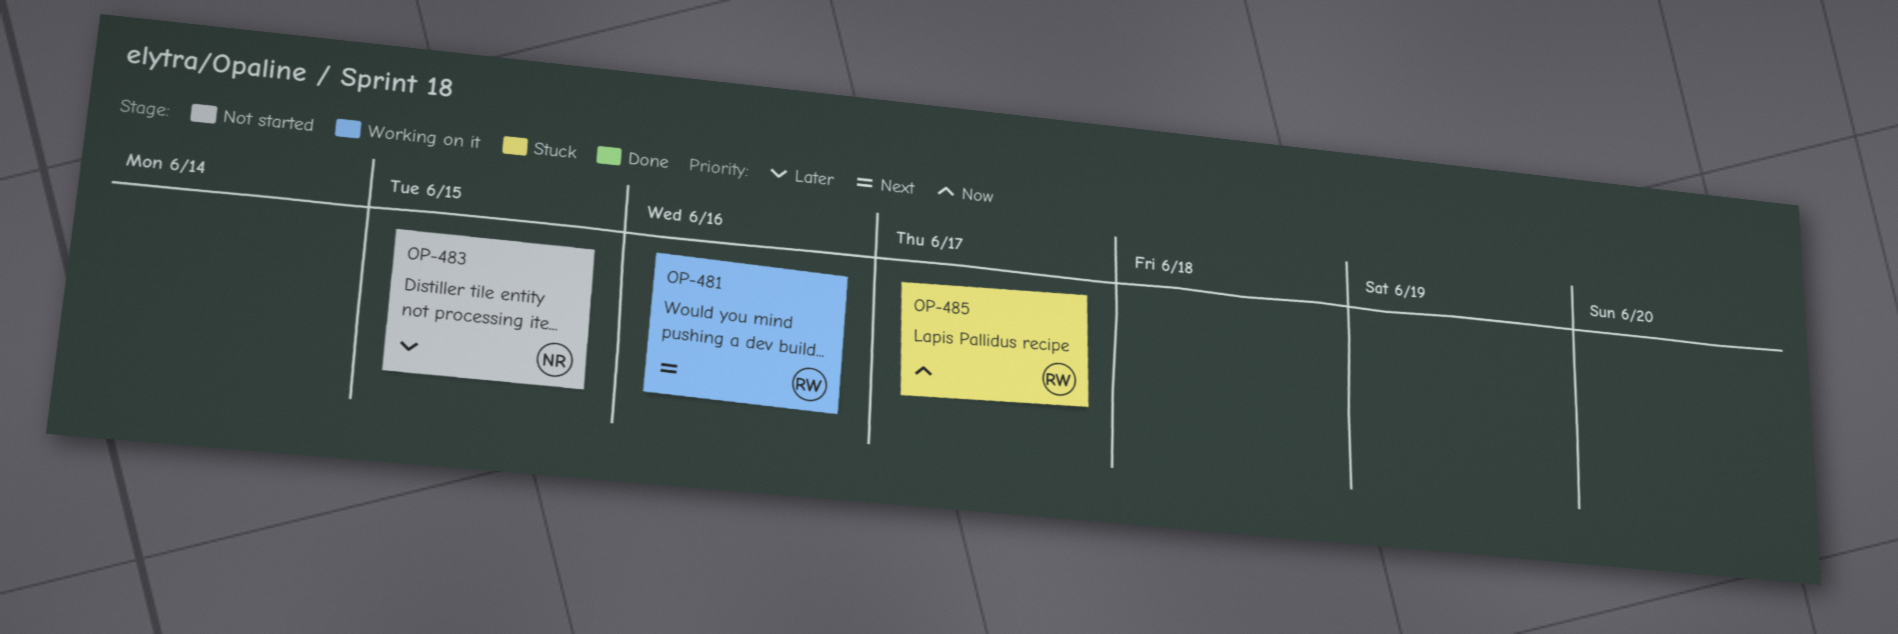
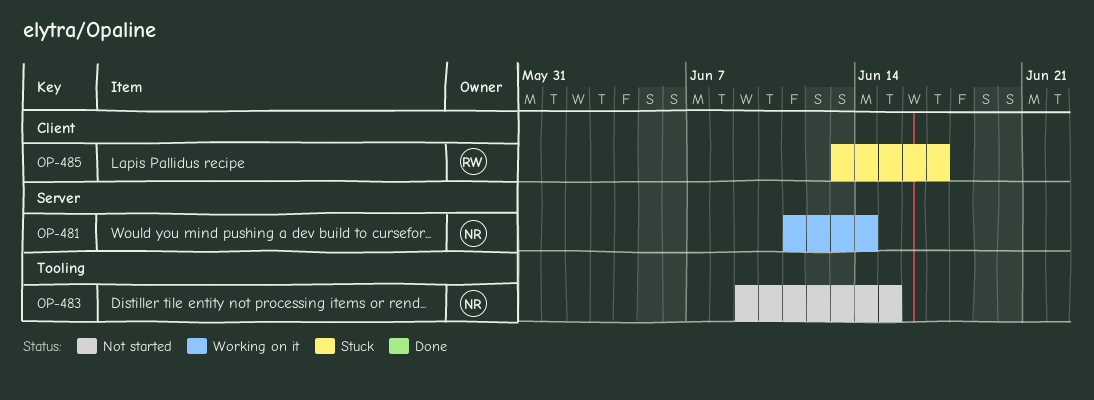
OP-481, owner: RW -> NR
OP-481, due: Jun 16 -> Jun 14

